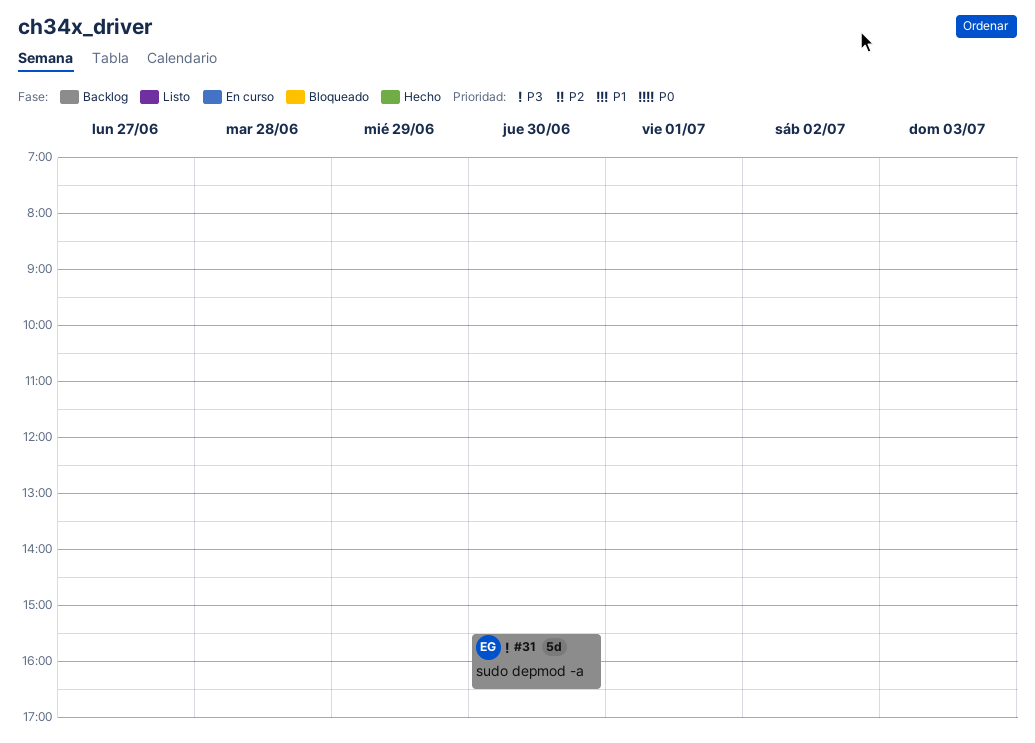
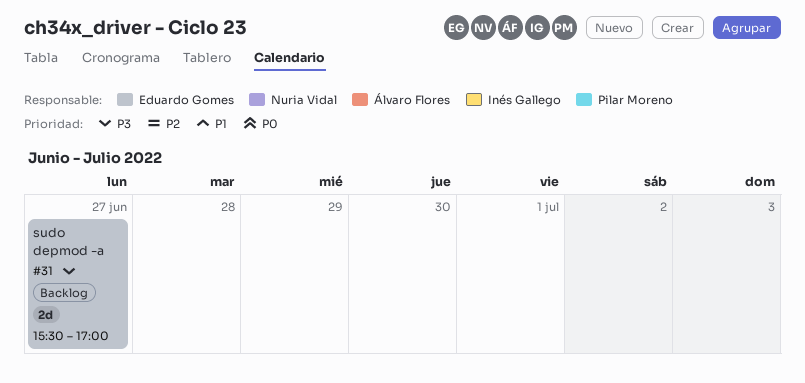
#31, estimate: 5d -> 2d
#31, day: Jun 30 -> Jun 27
#31, ends: 16:30 -> 17:00

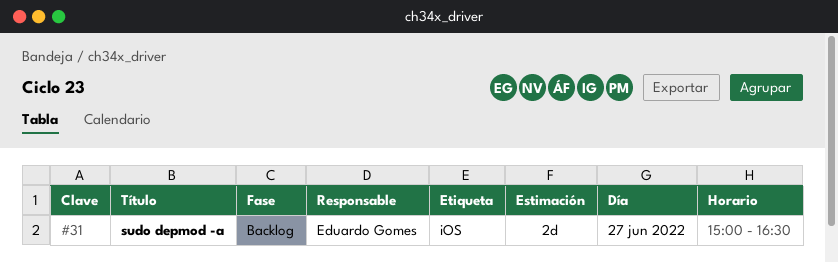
#31, begins: 15:30 -> 15:00
#31, ends: 17:00 -> 16:30

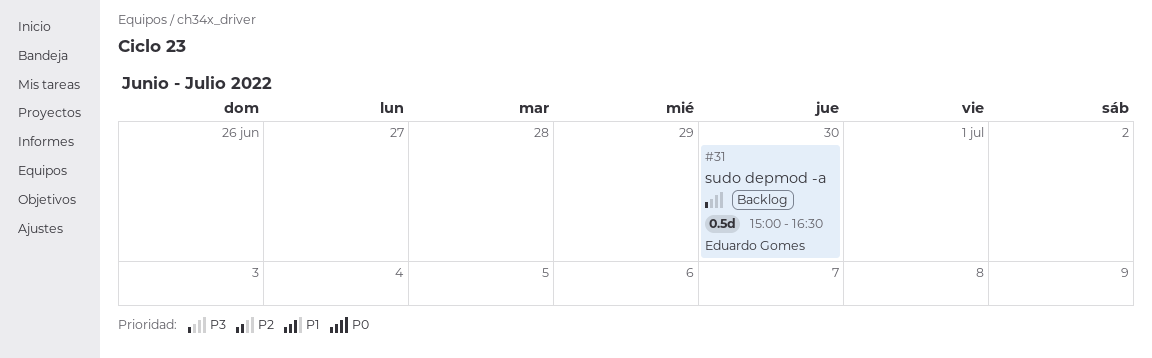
#31, estimate: 2d -> 0.5d
#31, day: Jun 27 -> Jun 30

